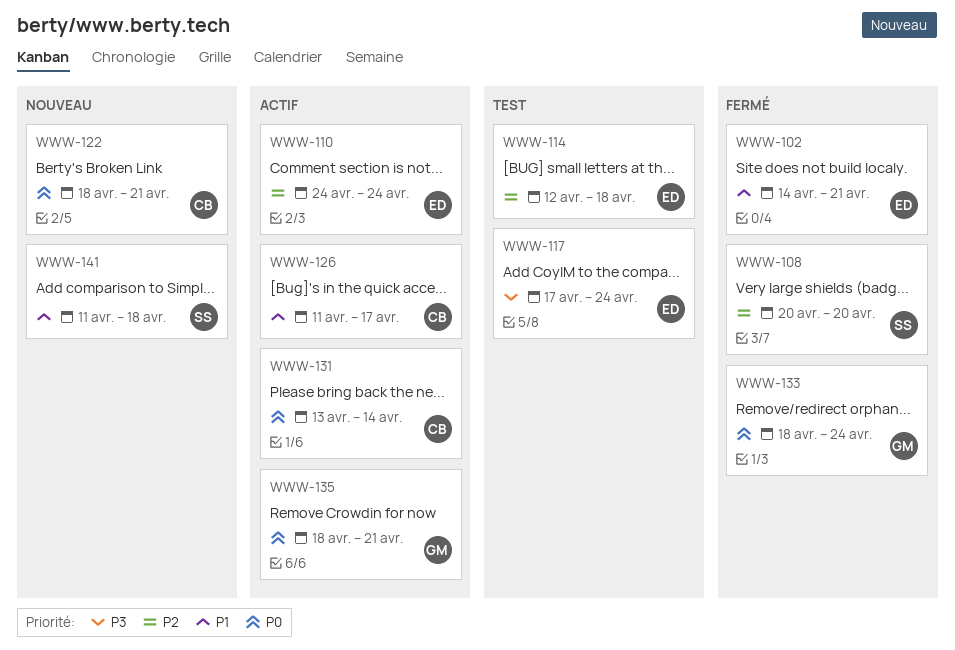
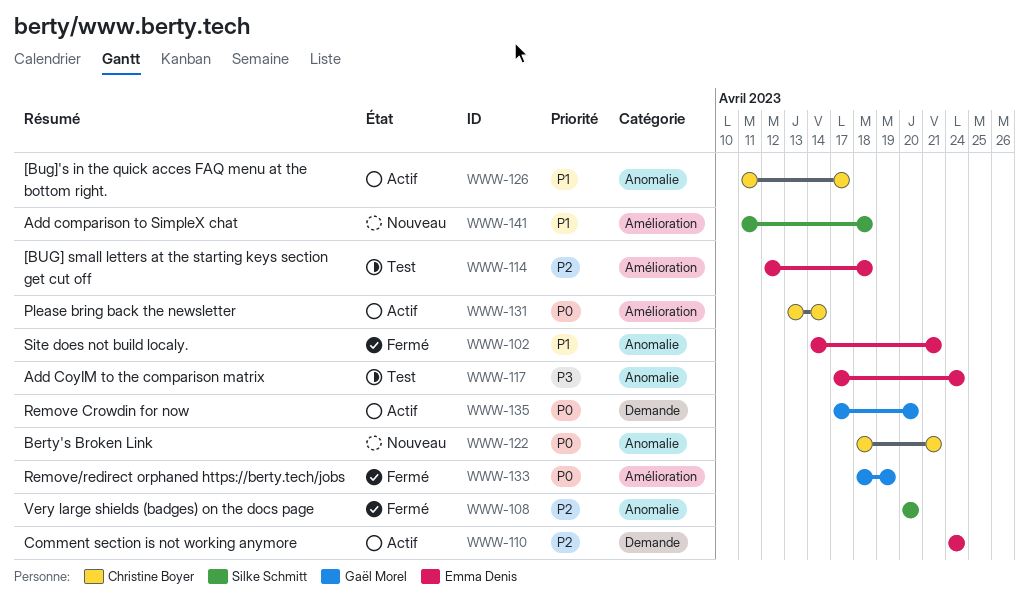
WWW-133, due: Apr 24 -> Apr 19
WWW-135, start: Apr 18 -> Apr 17
WWW-135, due: Apr 21 -> Apr 20

